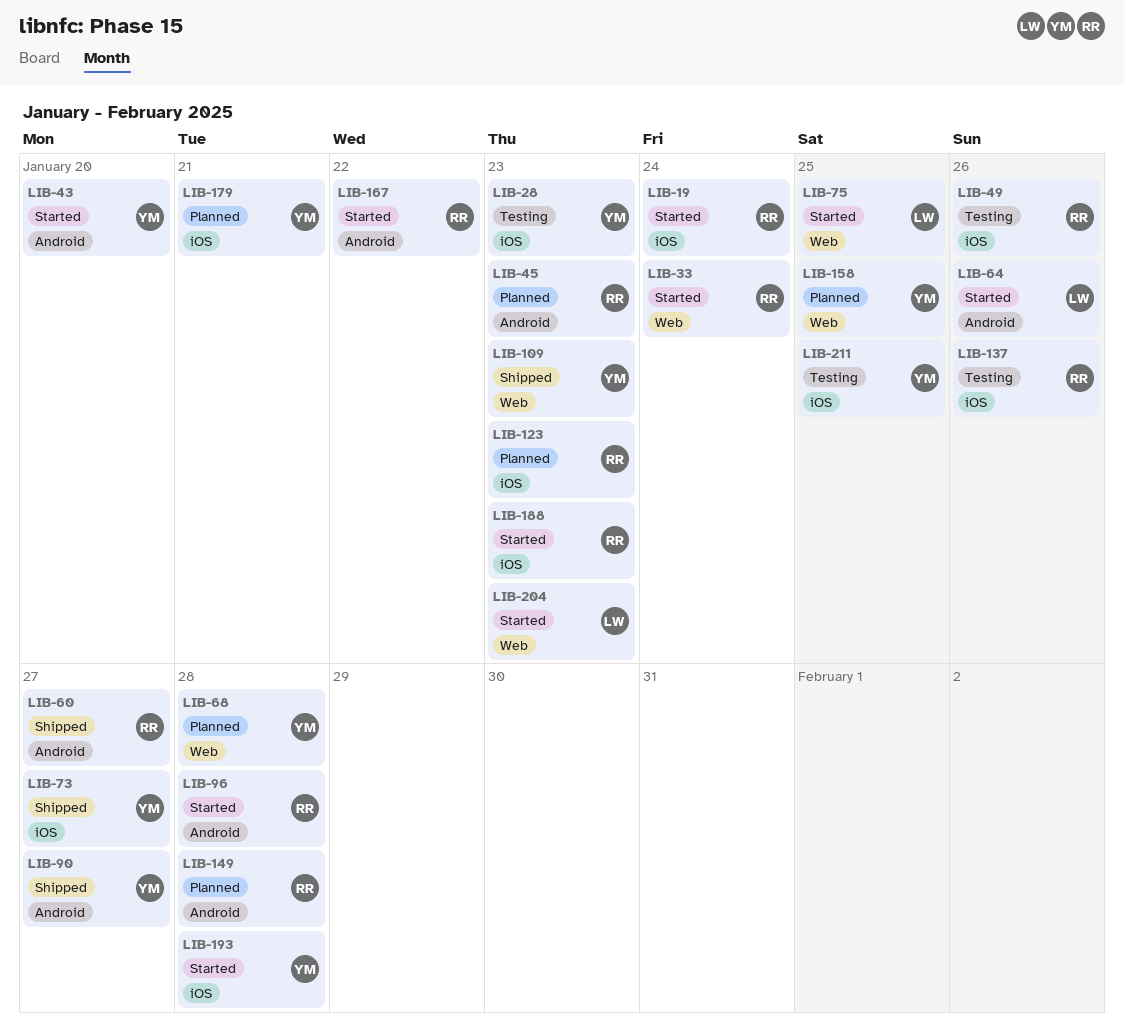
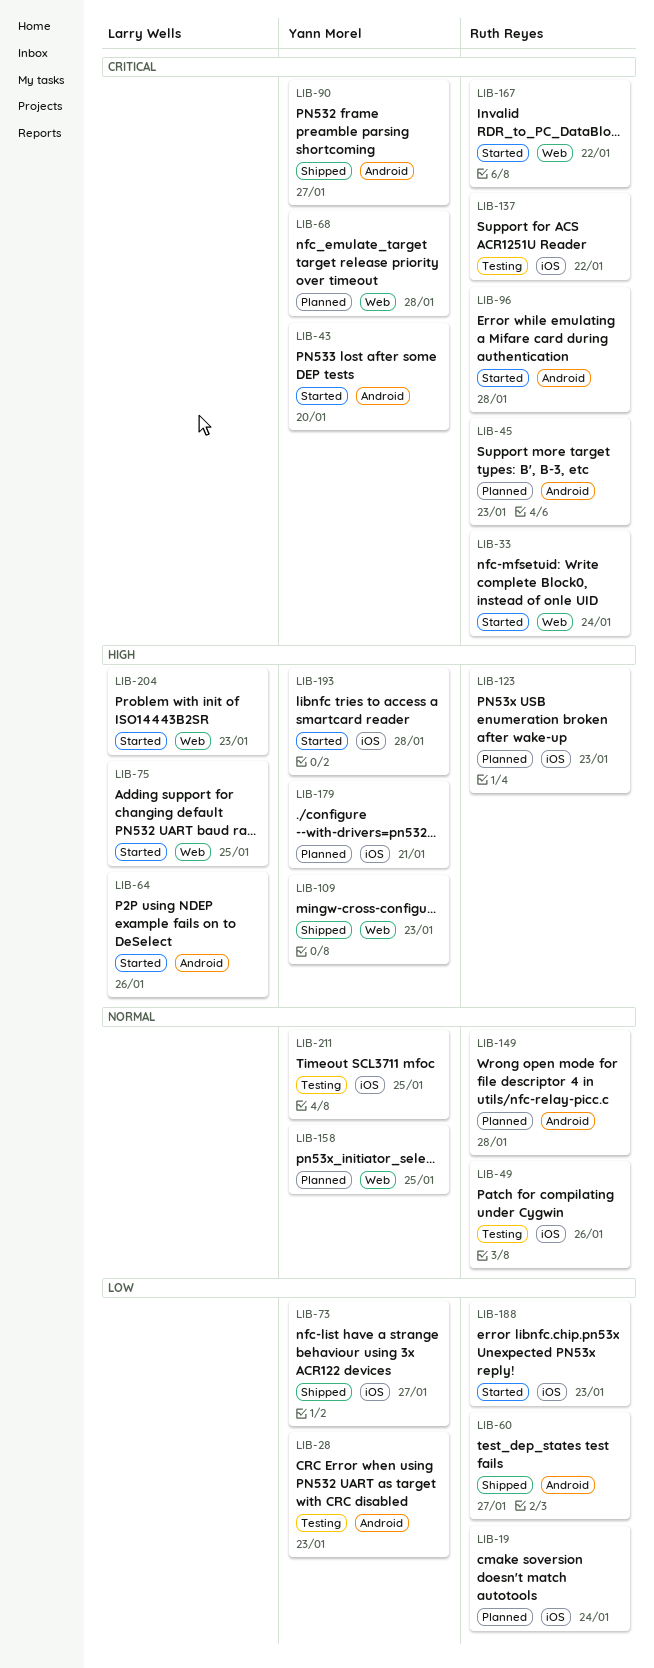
LIB-19, status: Started -> Planned
LIB-28, label: iOS -> Android
LIB-137, due: Jan 26 -> Jan 22
LIB-167, label: Android -> Web

